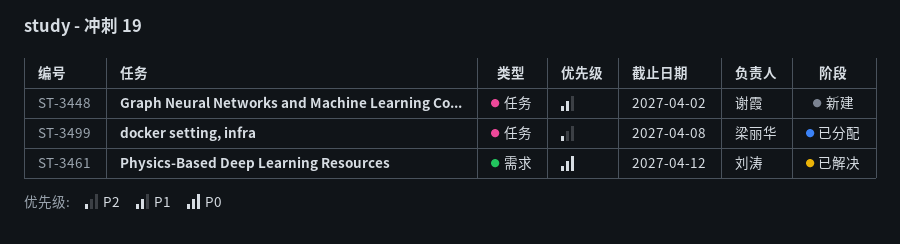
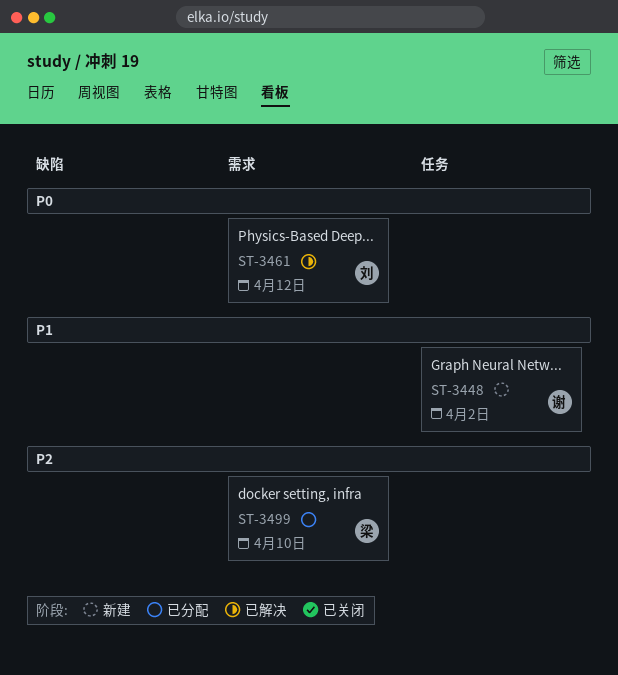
ST-3499, label: 任务 -> 需求
ST-3499, due: Apr 8 -> Apr 10

